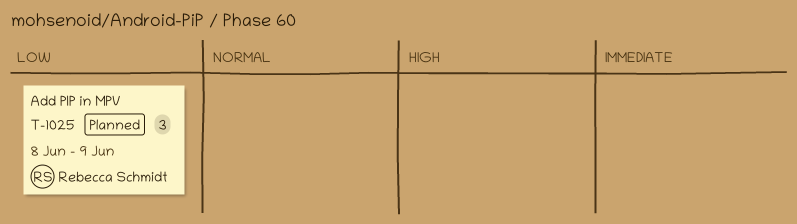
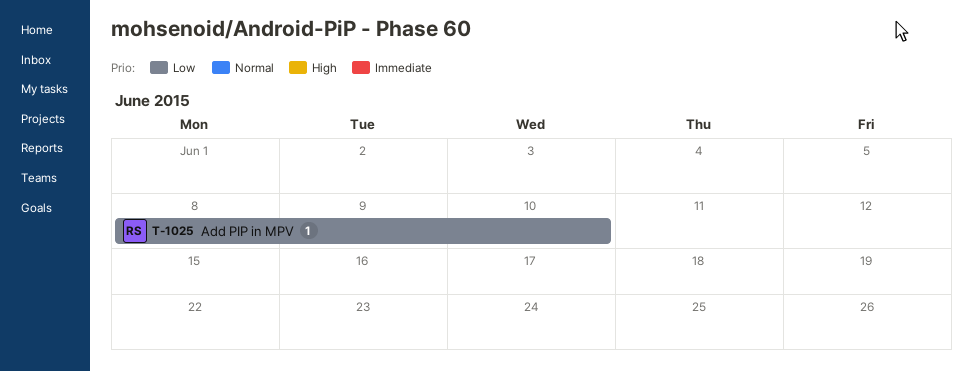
T-1025, estimate: 3 -> 1
T-1025, due: Jun 9 -> Jun 10

